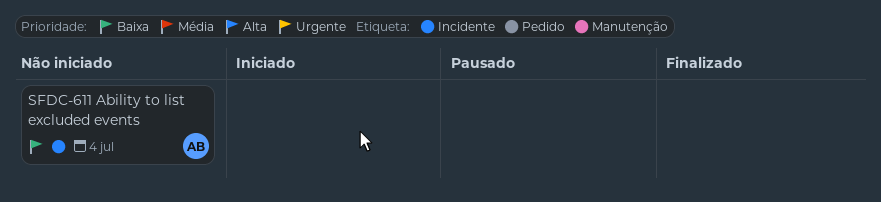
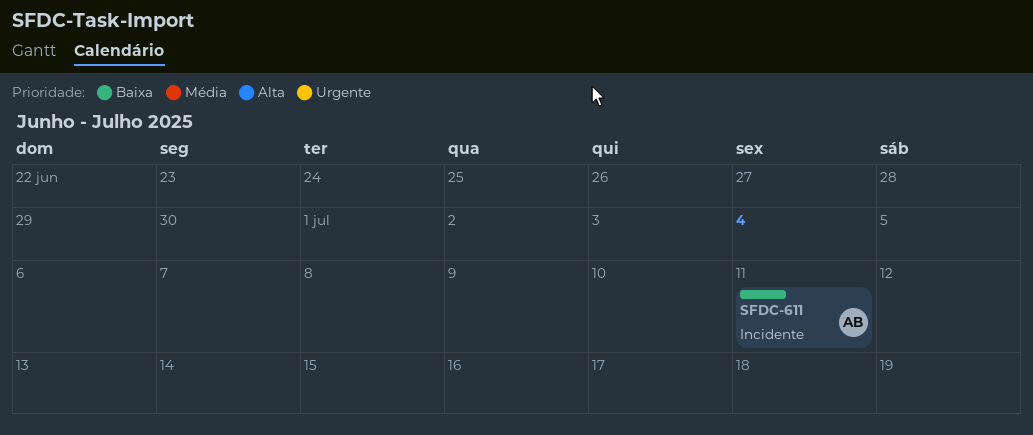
SFDC-611, due: Jul 4 -> Jul 11

